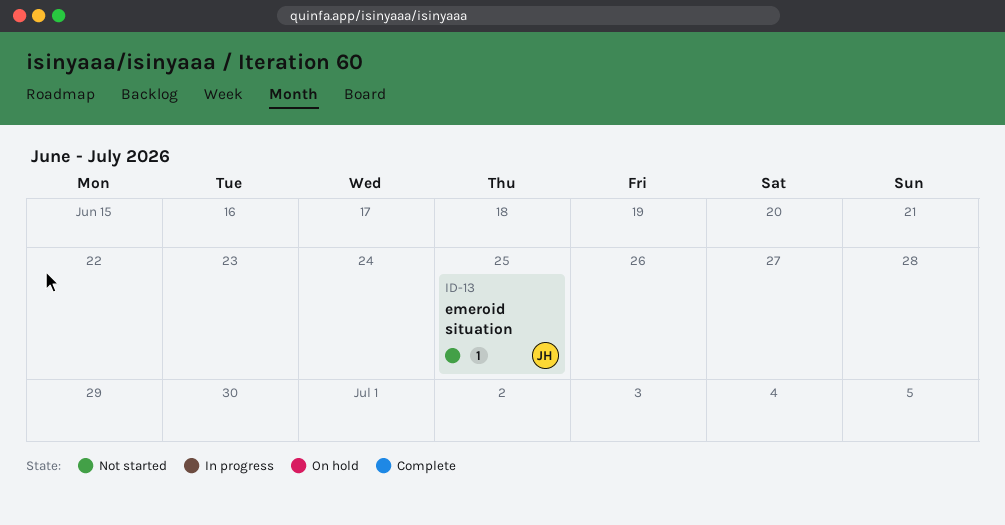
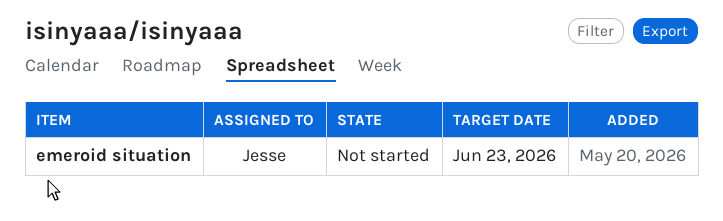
emeroid situation, due: Jun 25 -> Jun 23

